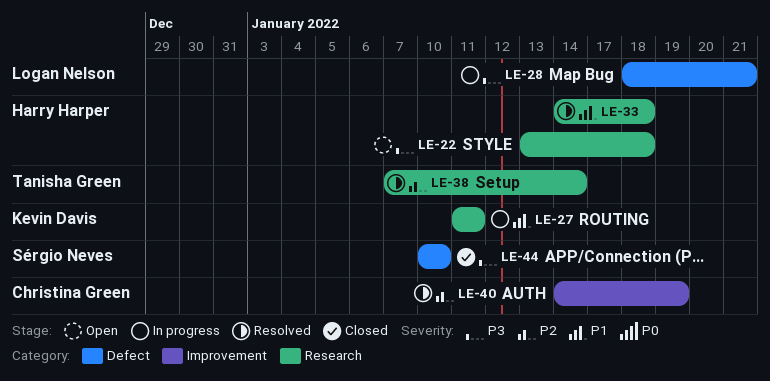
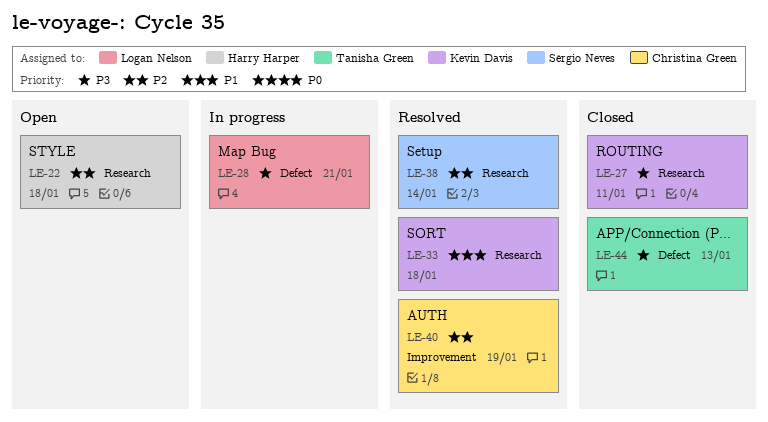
LE-22, priority: P3 -> P2
LE-27, status: In progress -> Closed
LE-27, priority: P1 -> P3
LE-33, owner: Harry Harper -> Kevin Davis
LE-38, owner: Tanisha Green -> Sérgio Neves
LE-44, owner: Sérgio Neves -> Tanisha Green
LE-44, due: Jan 10 -> Jan 13

